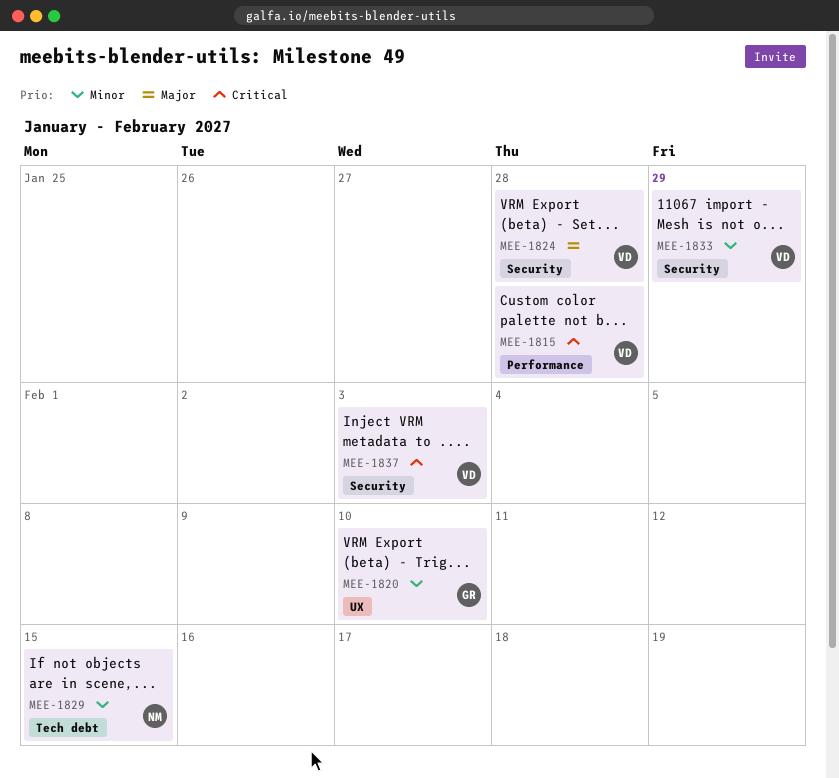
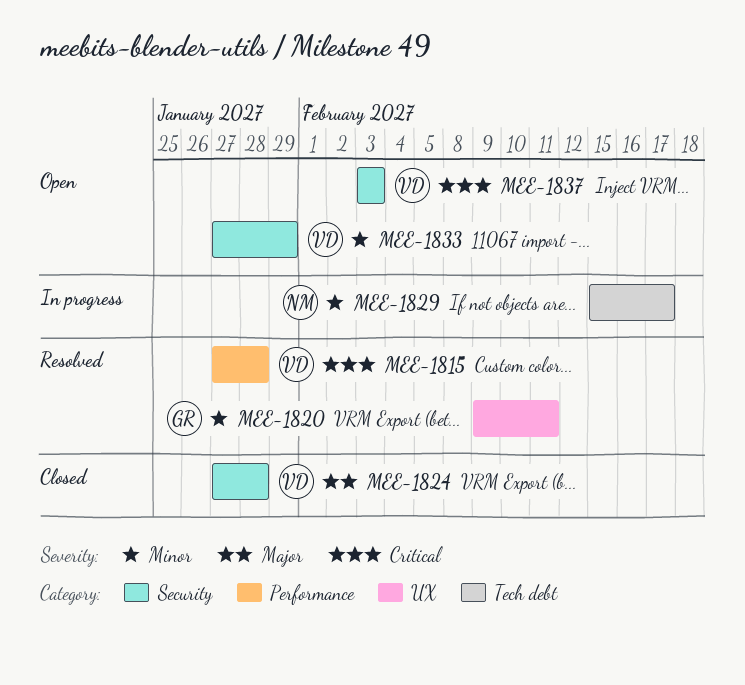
MEE-1820, due: Feb 10 -> Feb 11
MEE-1829, due: Feb 15 -> Feb 17

